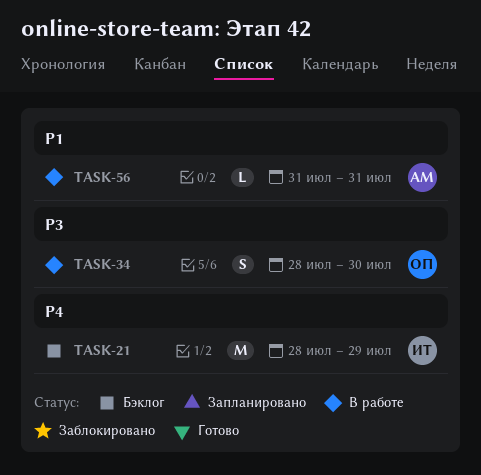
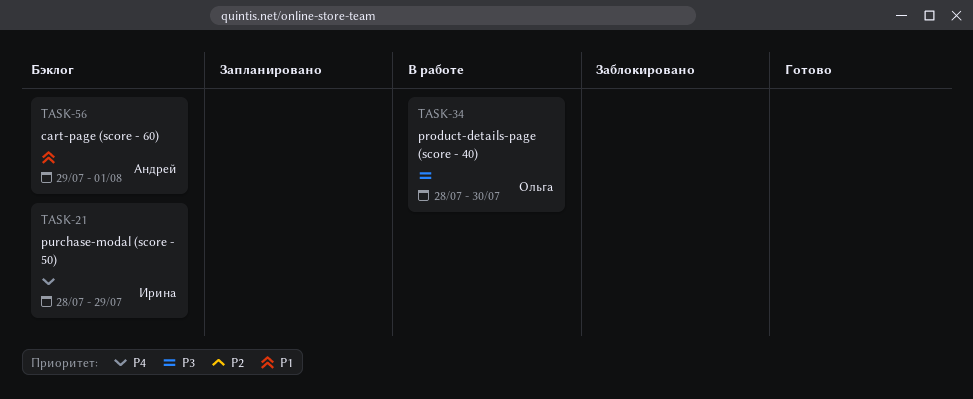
TASK-56, status: В работе -> Бэклог
TASK-56, start: Jul 31 -> Jul 29
TASK-56, due: Jul 31 -> Aug 1

